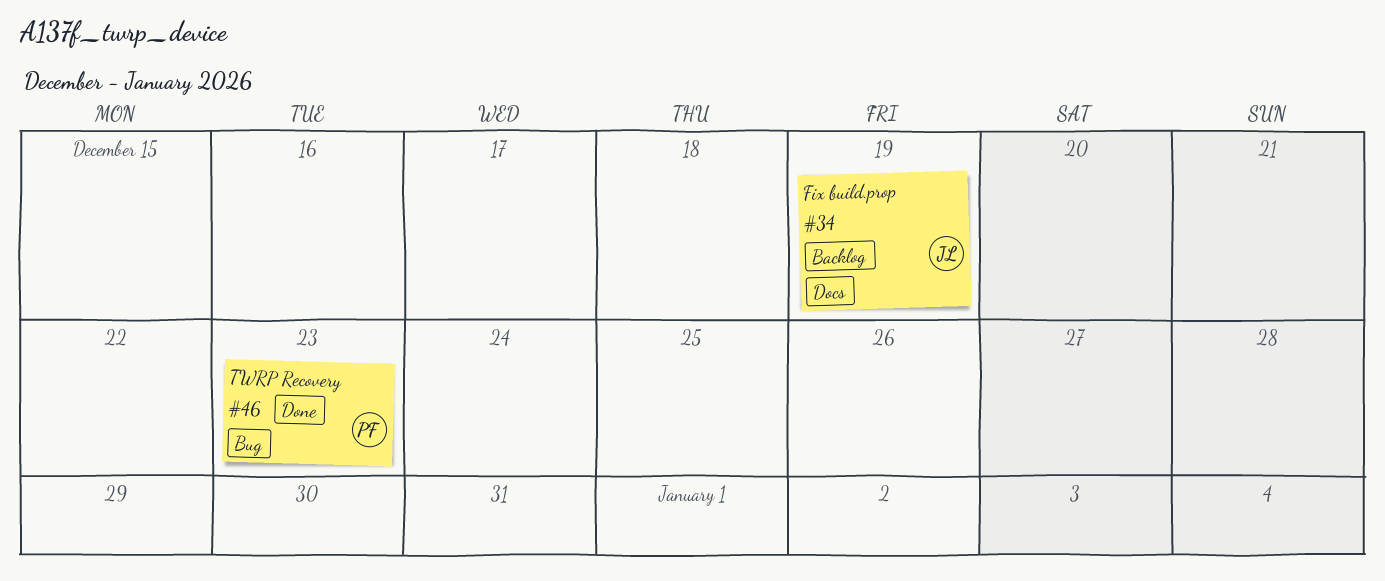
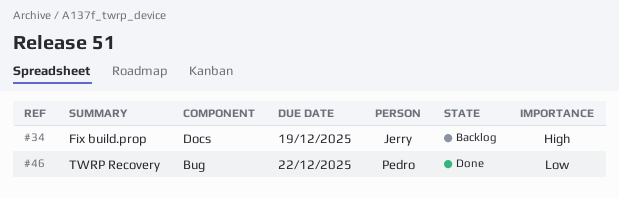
#46, due: Dec 23 -> Dec 22

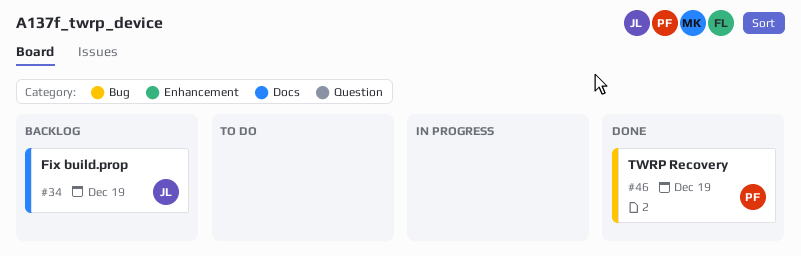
#46, due: Dec 22 -> Dec 19

